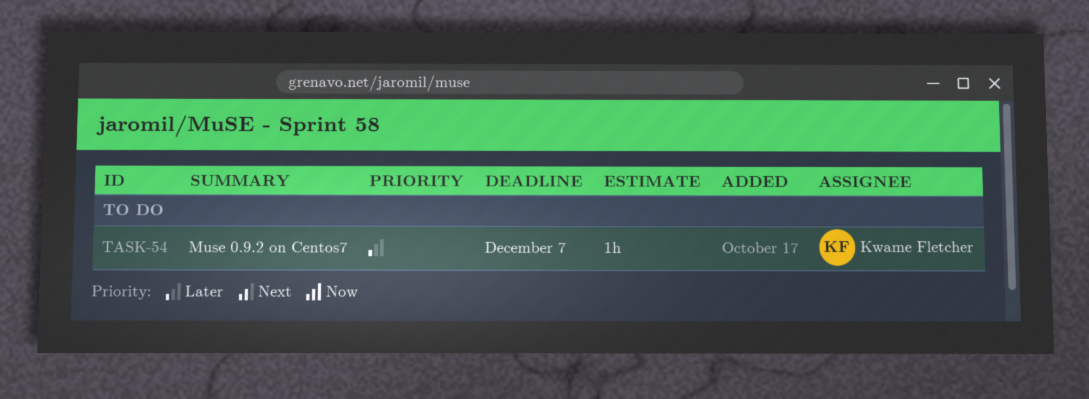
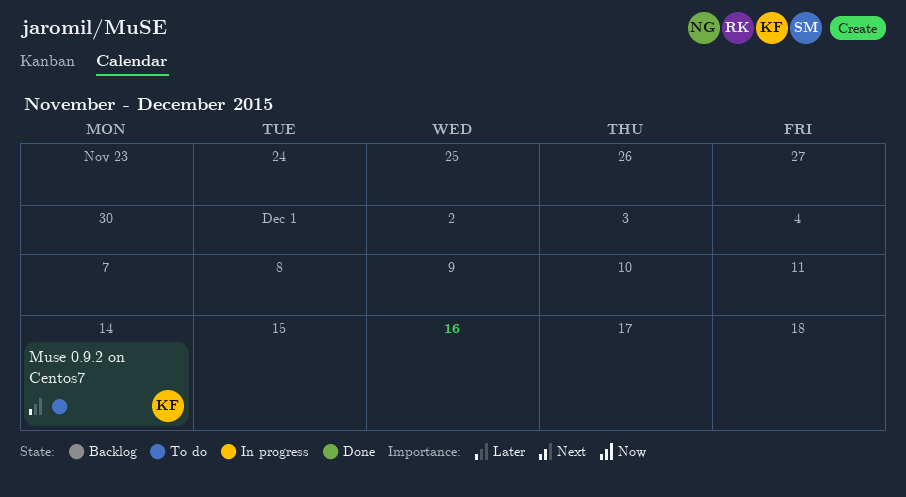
Muse 0.9.2 on Centos7, due: Dec 7 -> Dec 14

